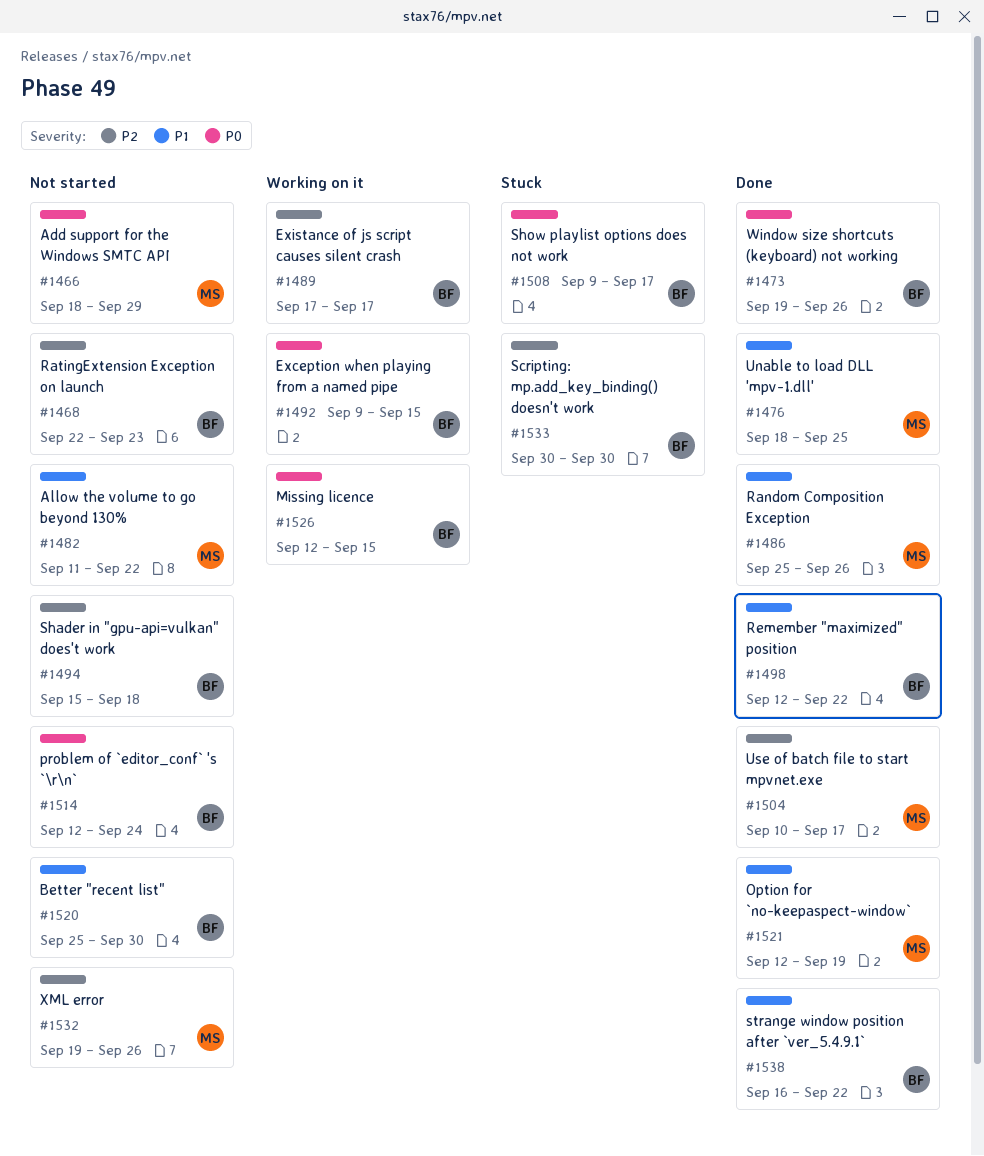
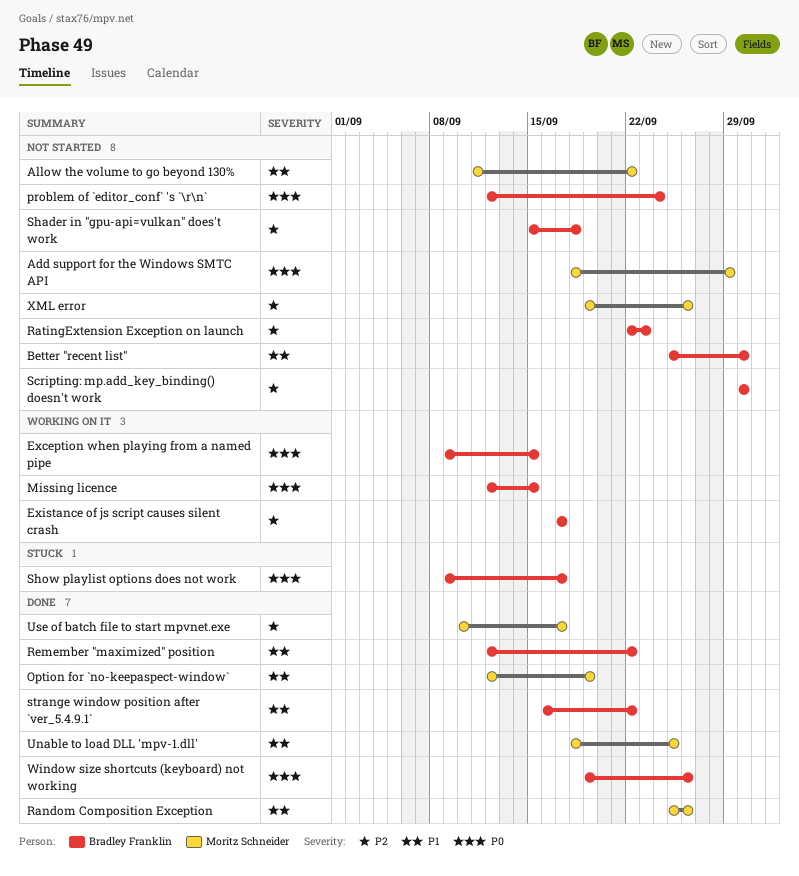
Scripting: mp.add_key_binding() doesn't work, status: Stuck -> Not started

